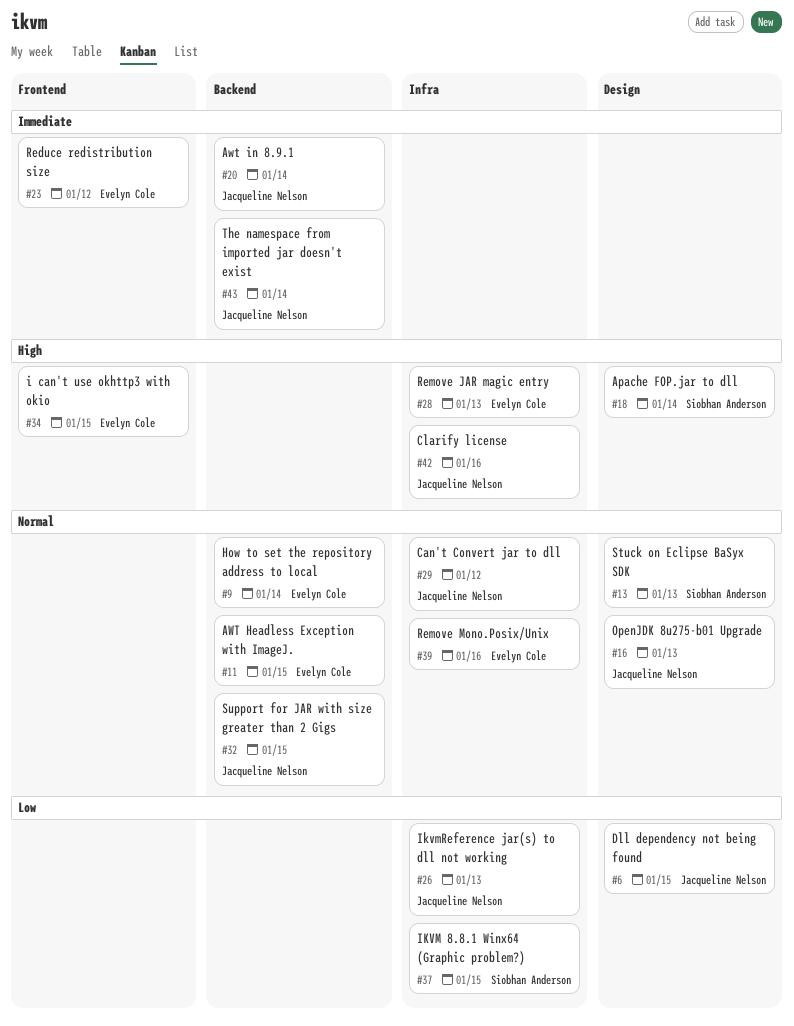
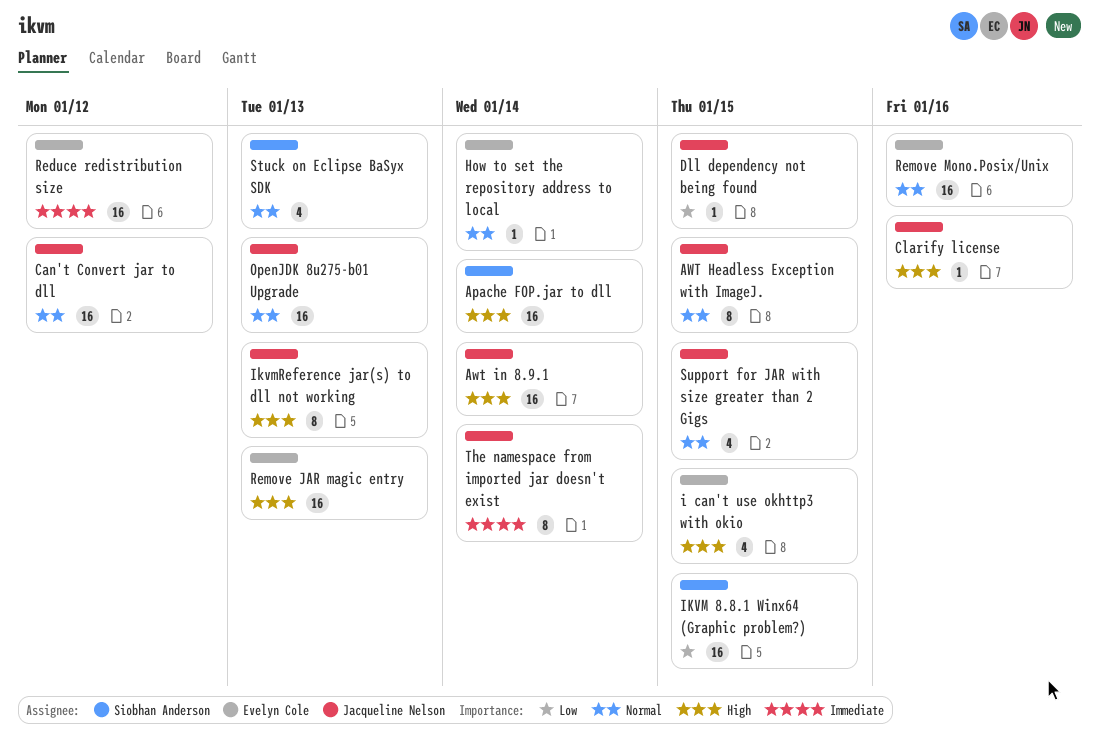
AWT Headless Exception with ImageJ., owner: Evelyn Cole -> Jacqueline Nelson
Awt in 8.9.1, priority: Immediate -> High
IkvmReference jar(s) to dll not working, priority: Low -> High

